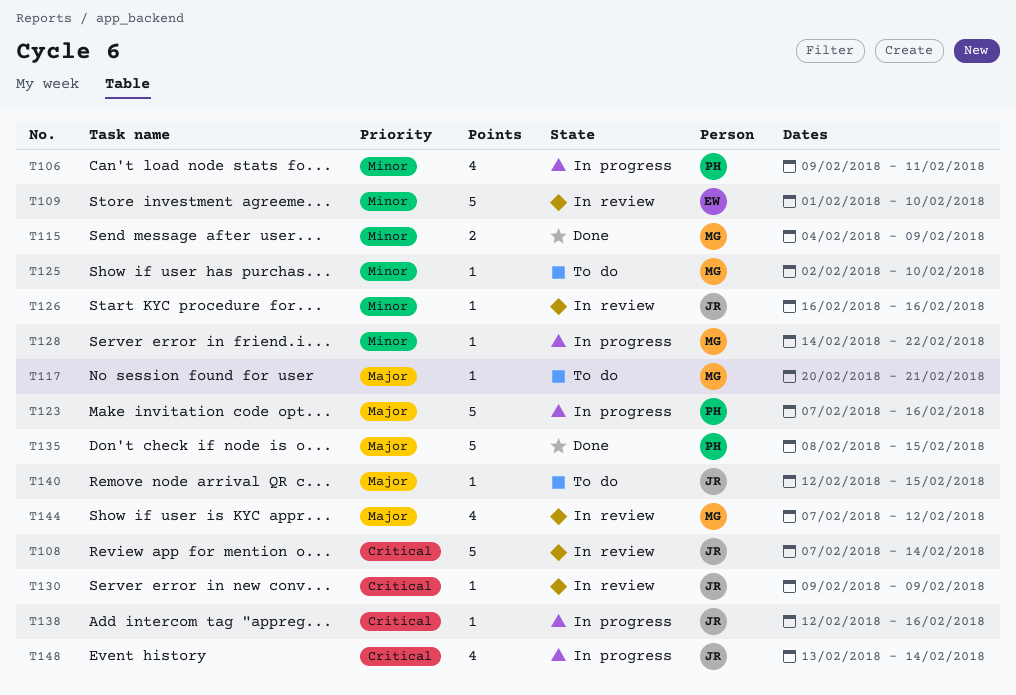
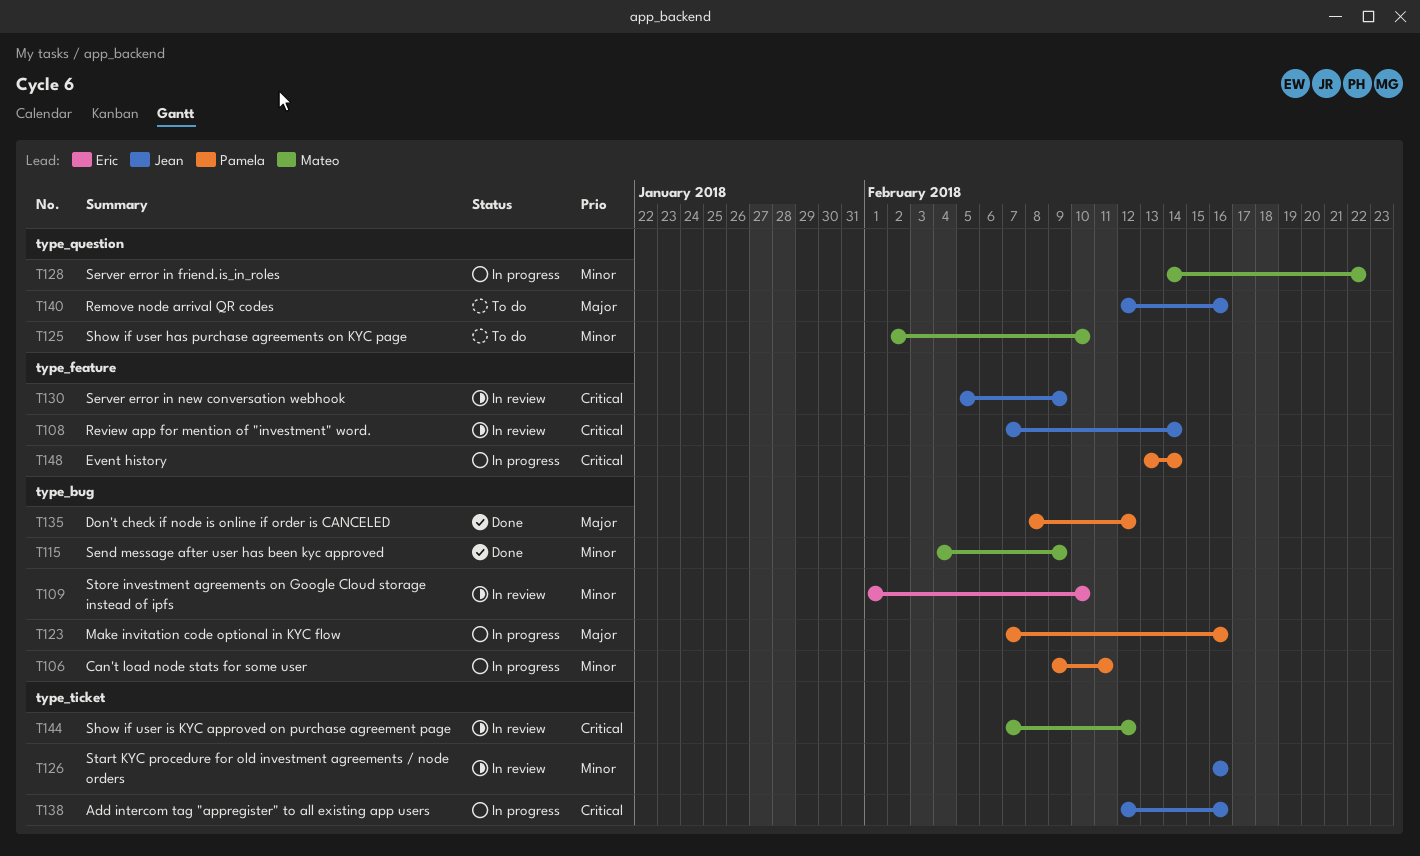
T117: present -> none
T130, start: Feb 9 -> Feb 5
T135, due: Feb 15 -> Feb 12
T140, due: Feb 15 -> Feb 16
T144, priority: Major -> Critical
T148, owner: Jean -> Pamela

